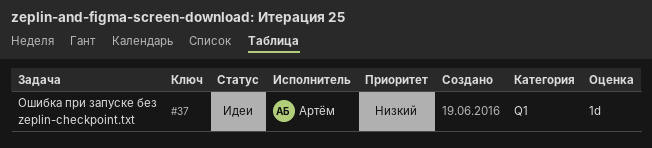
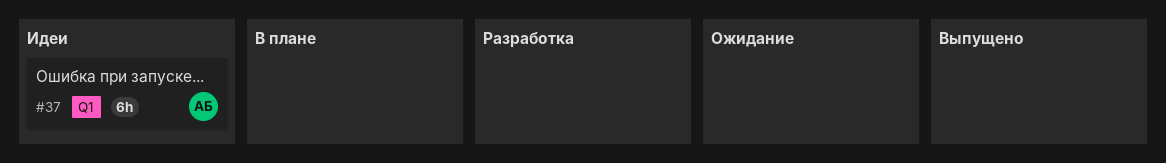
#37, estimate: 1d -> 6h

